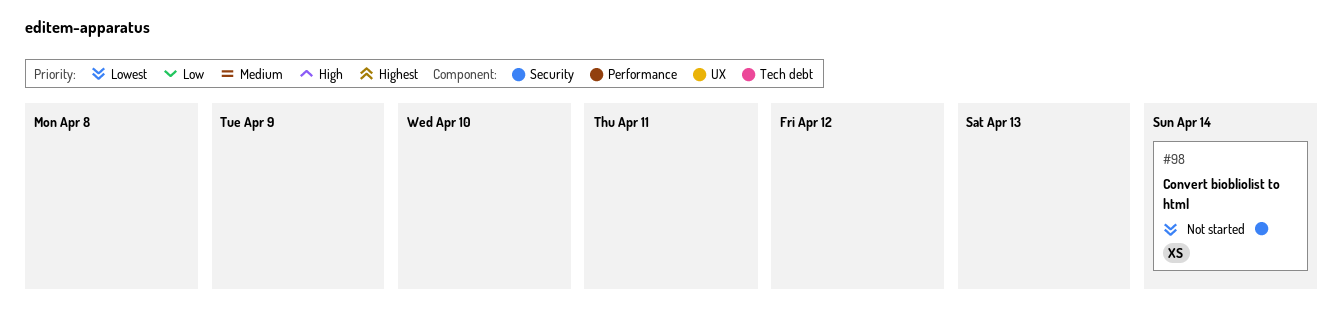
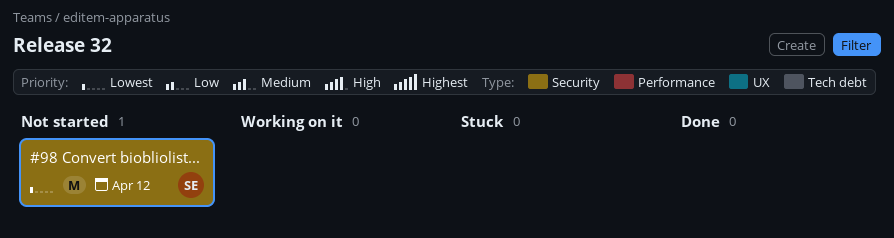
#98, estimate: XS -> M
#98, due: Apr 14 -> Apr 12

